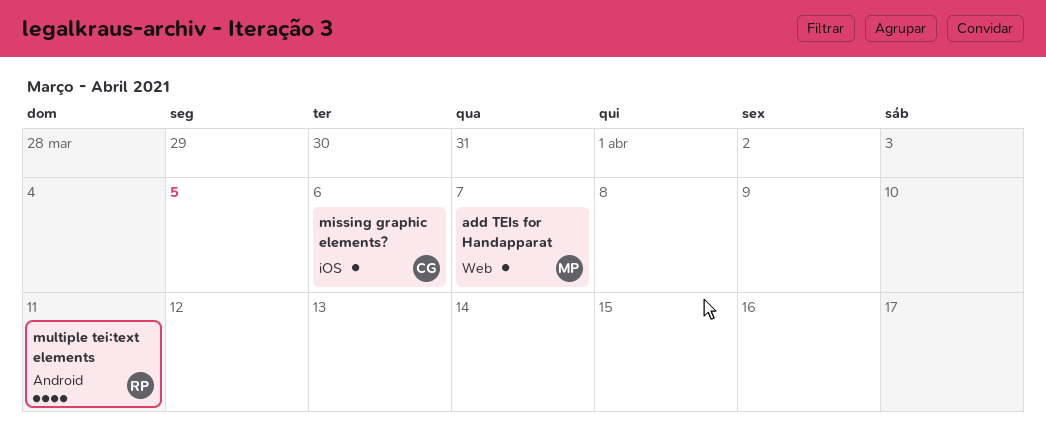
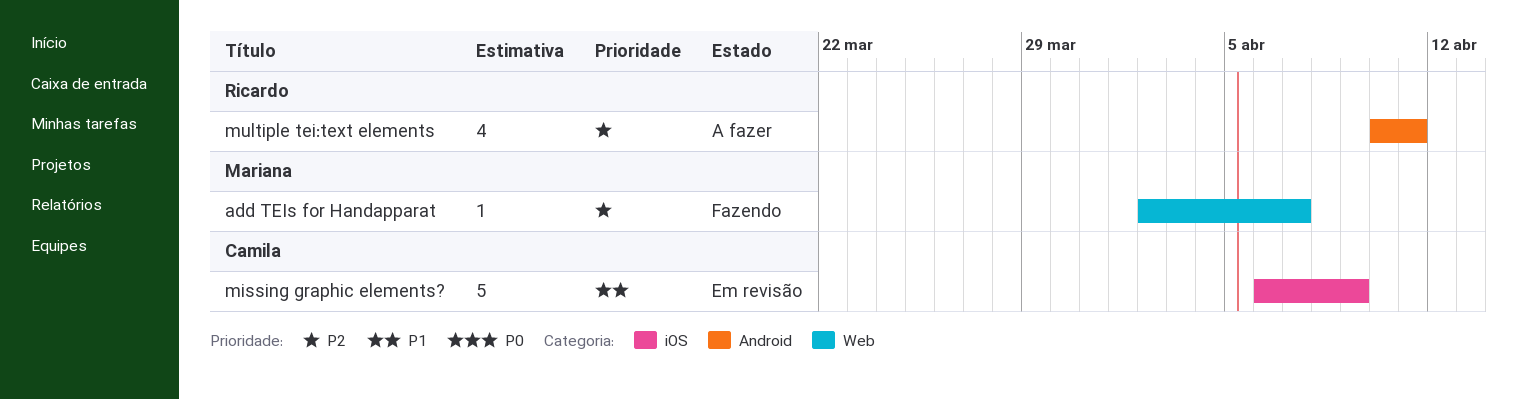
missing graphic elements?, estimate: 1 -> 5
missing graphic elements?, due: Apr 6 -> Apr 9

